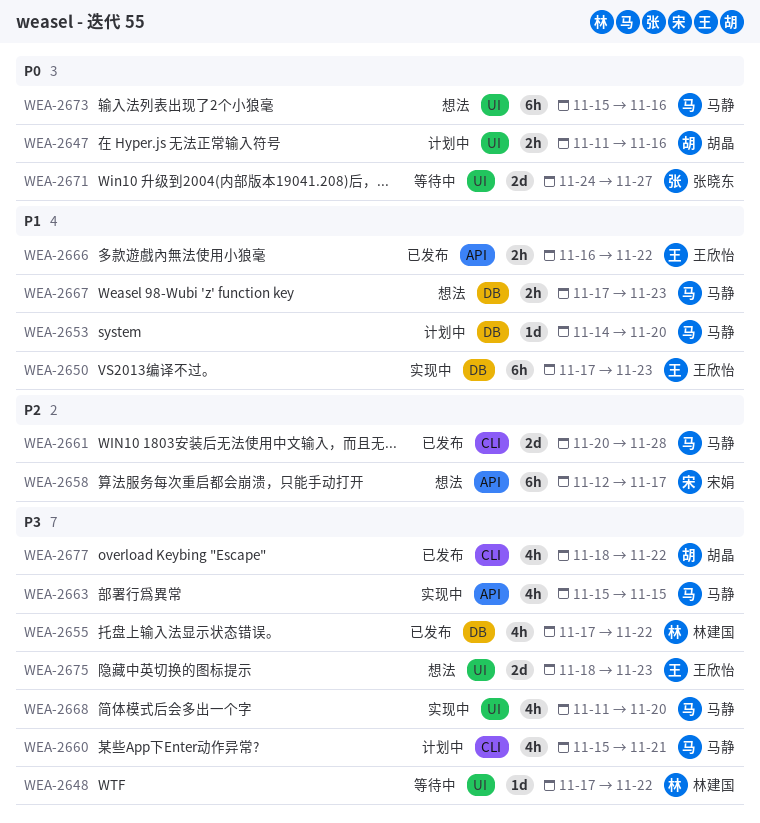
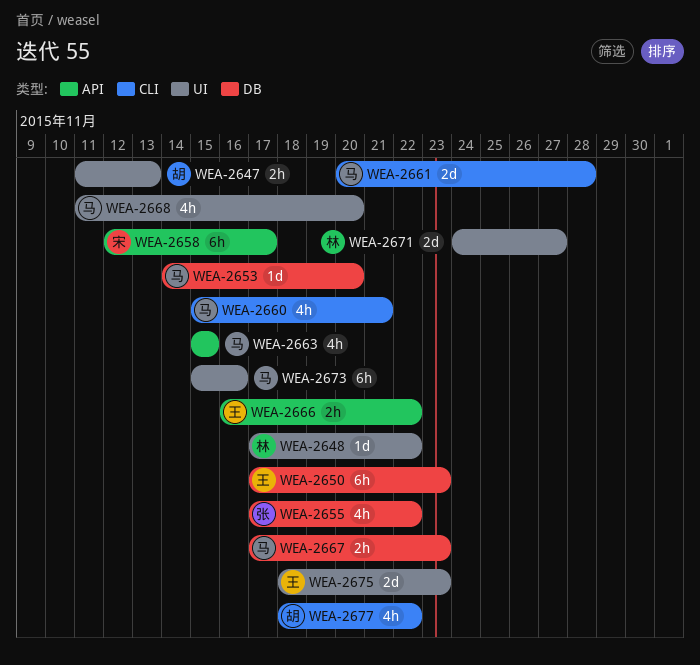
WEA-2647, due: Nov 16 -> Nov 13
WEA-2655, owner: 林建国 -> 张晓东
WEA-2671, owner: 张晓东 -> 林建国

